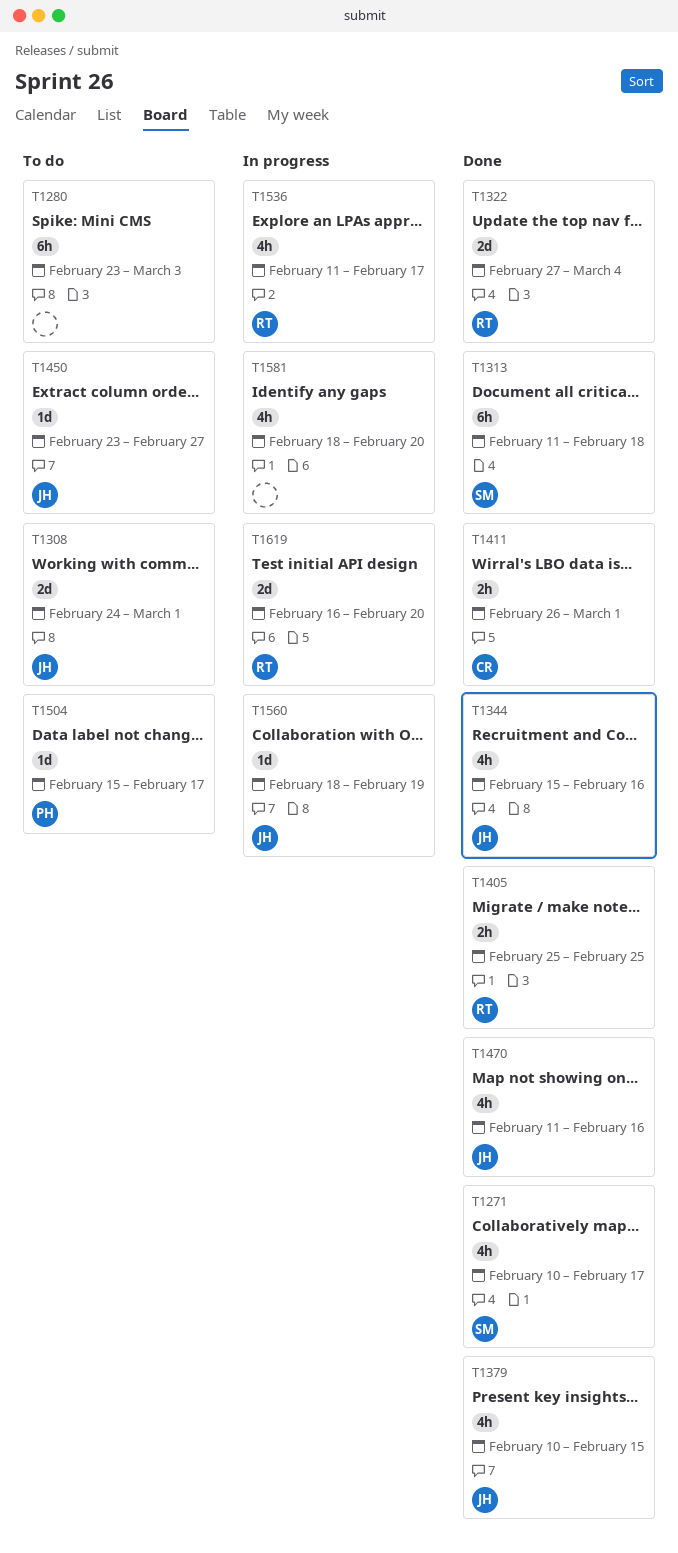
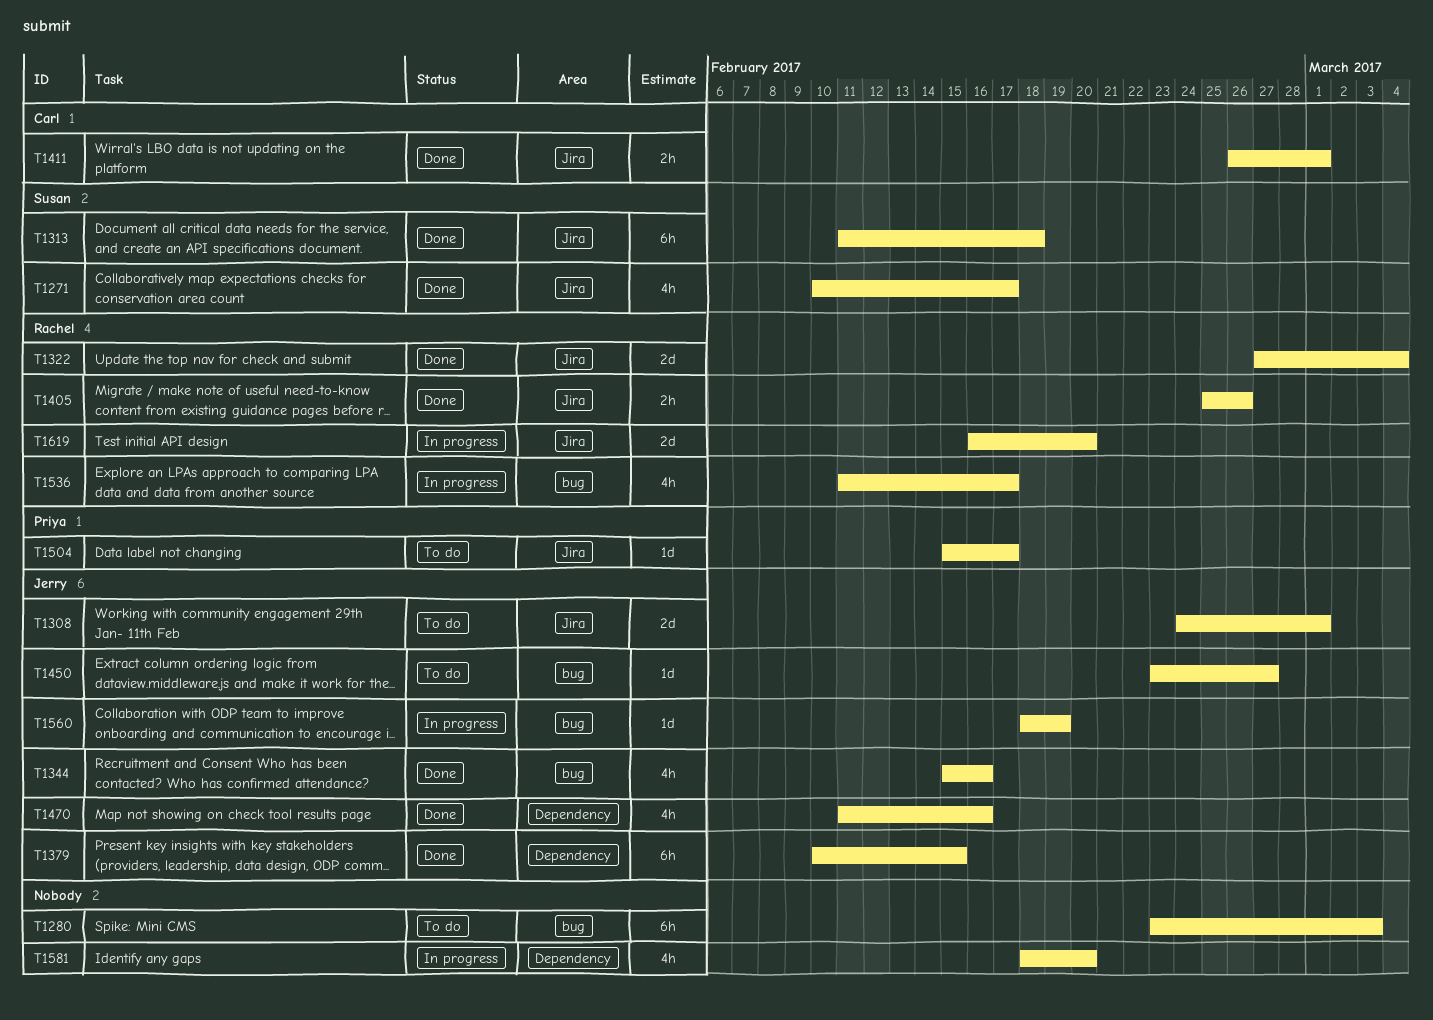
T1379, estimate: 4h -> 6h
T1405, due: Feb 25 -> Feb 26

